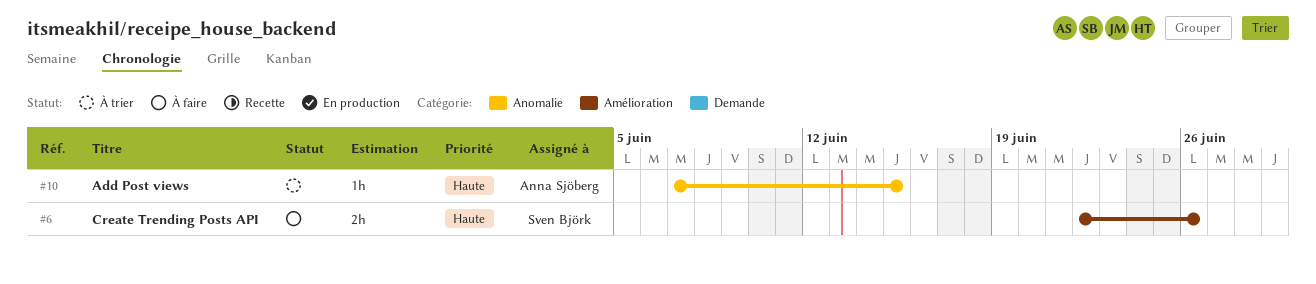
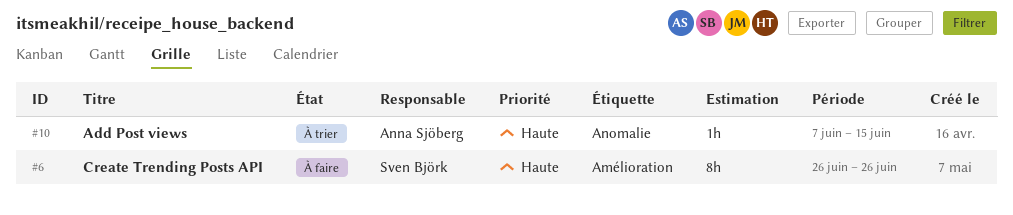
#6, estimate: 2h -> 8h
#6, start: Jun 22 -> Jun 26

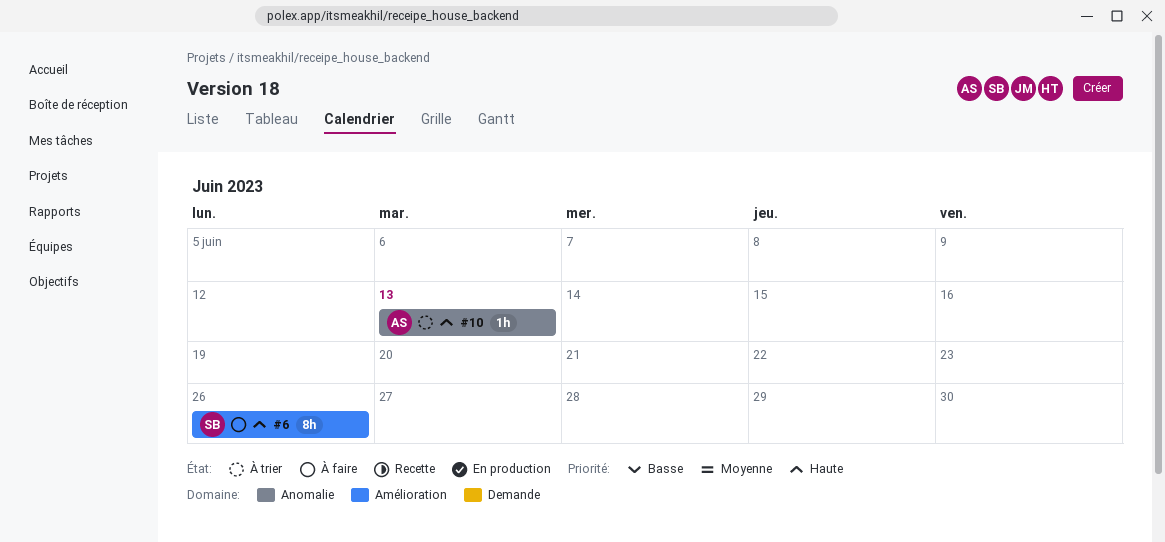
#10, start: Jun 7 -> Jun 13
#10, due: Jun 15 -> Jun 13

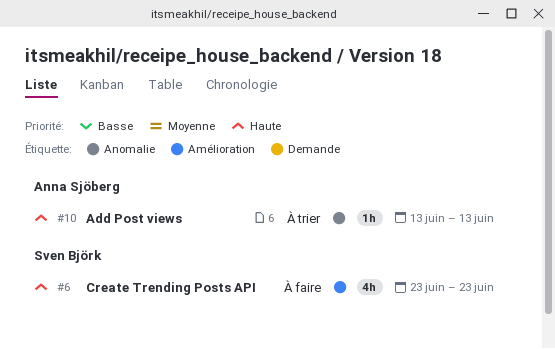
#6, estimate: 8h -> 4h
#6, start: Jun 26 -> Jun 23
#6, due: Jun 26 -> Jun 23

